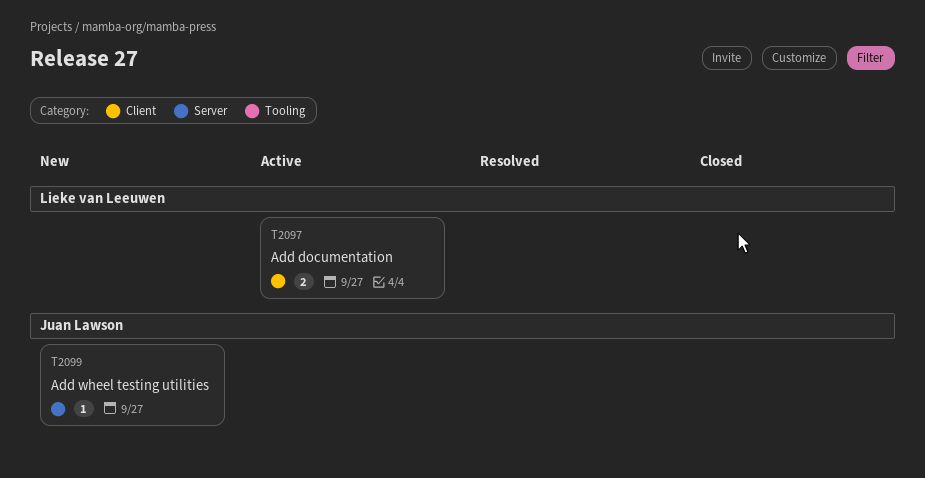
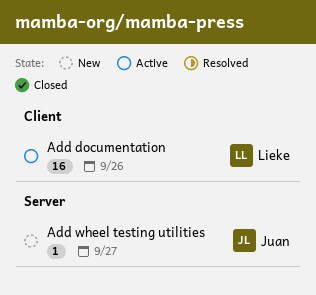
Add documentation, estimate: 2 -> 16
Add documentation, due: Sep 27 -> Sep 26

